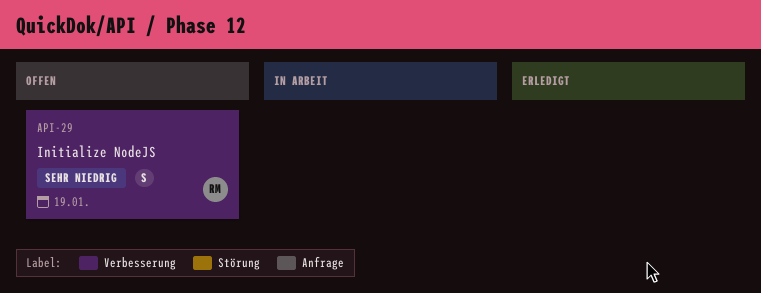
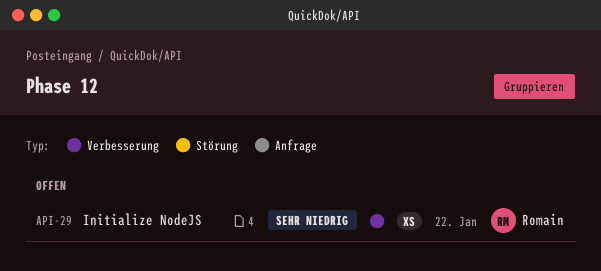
API-29, estimate: S -> XS
API-29, due: Jan 19 -> Jan 22

